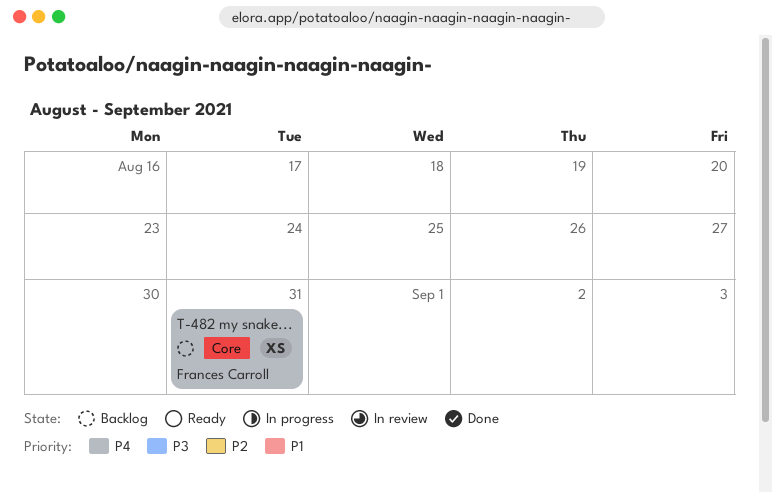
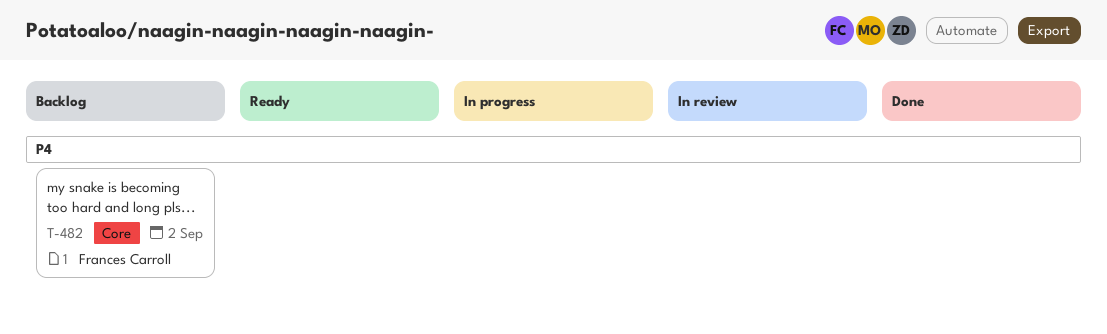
T-482, due: Aug 31 -> Sep 2

